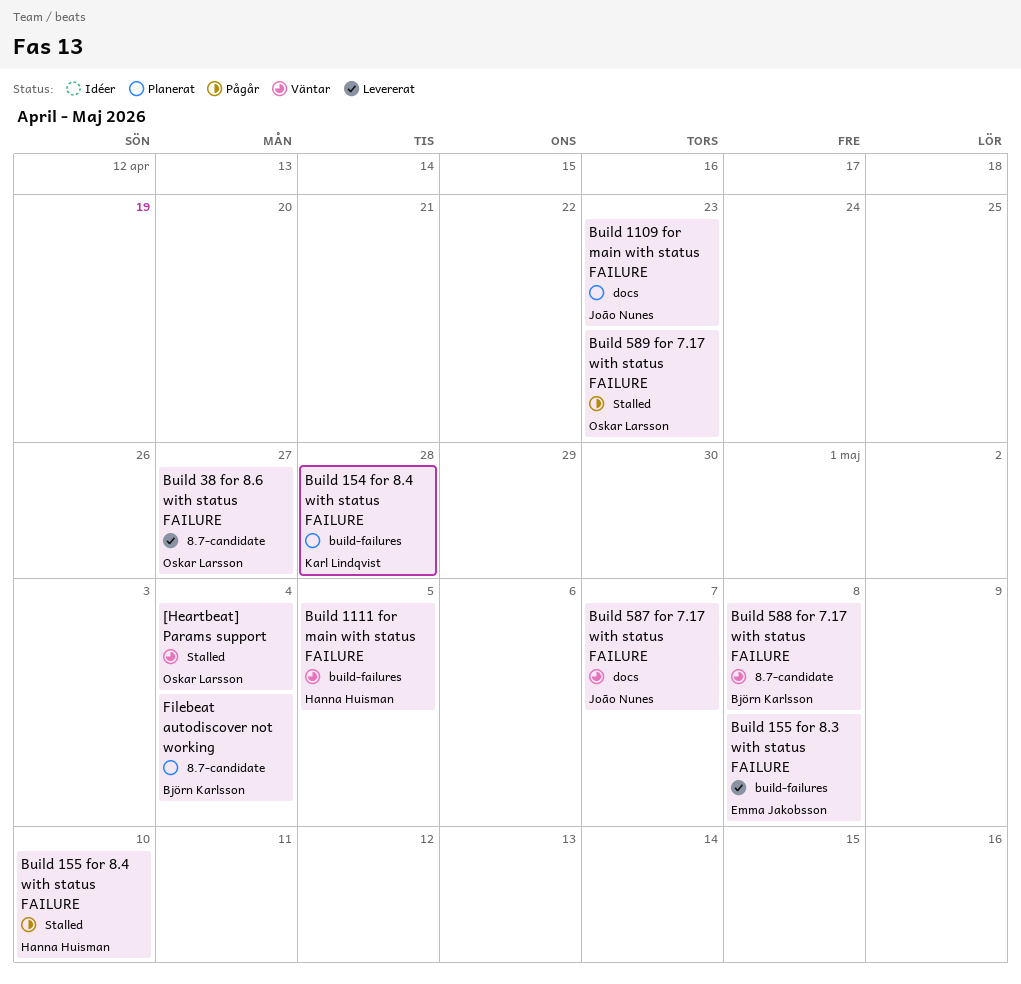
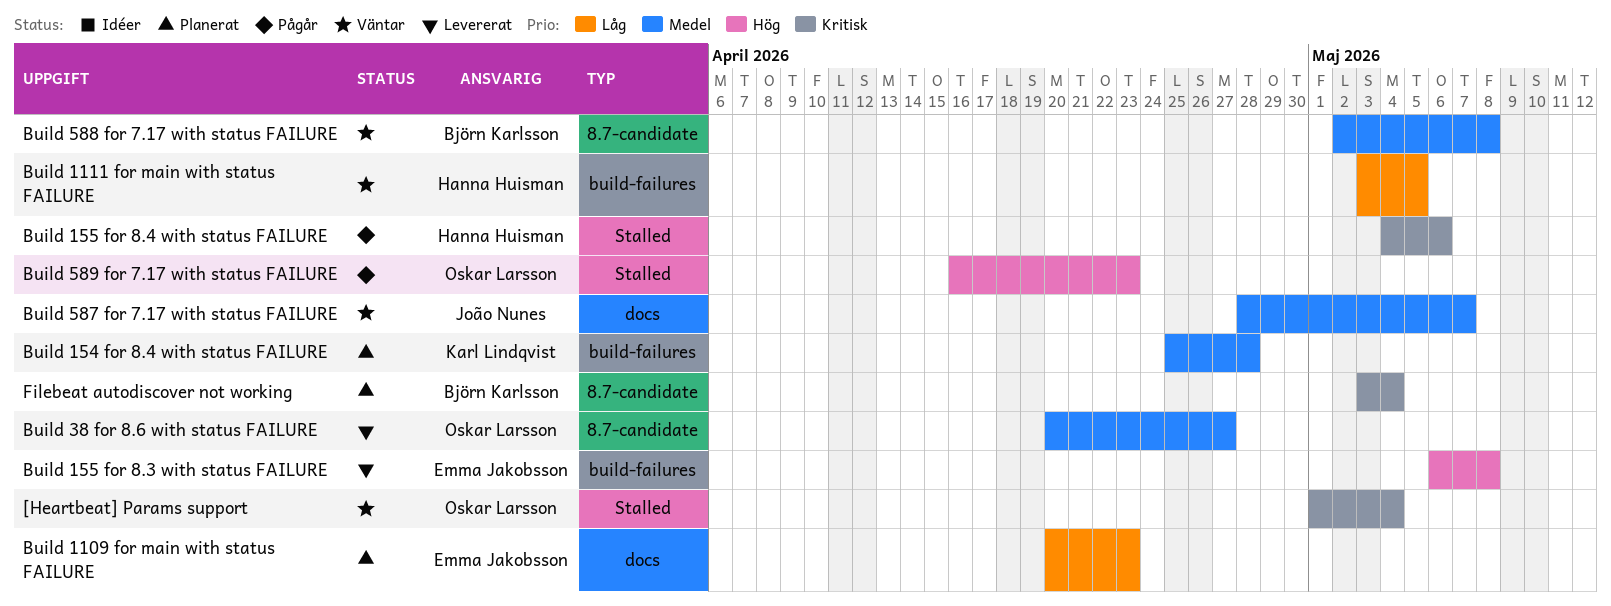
Build 1109 for main with status FAILURE, owner: João Nunes -> Emma Jakobsson
Build 155 for 8.4 with status FAILURE, due: May 10 -> May 6

